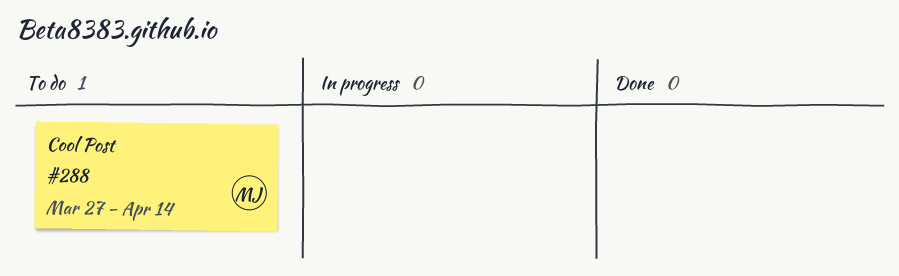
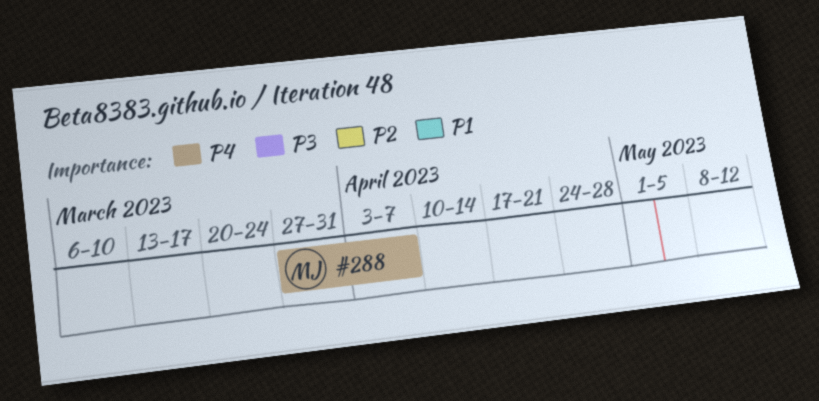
#288, due: Apr 14 -> Apr 7

